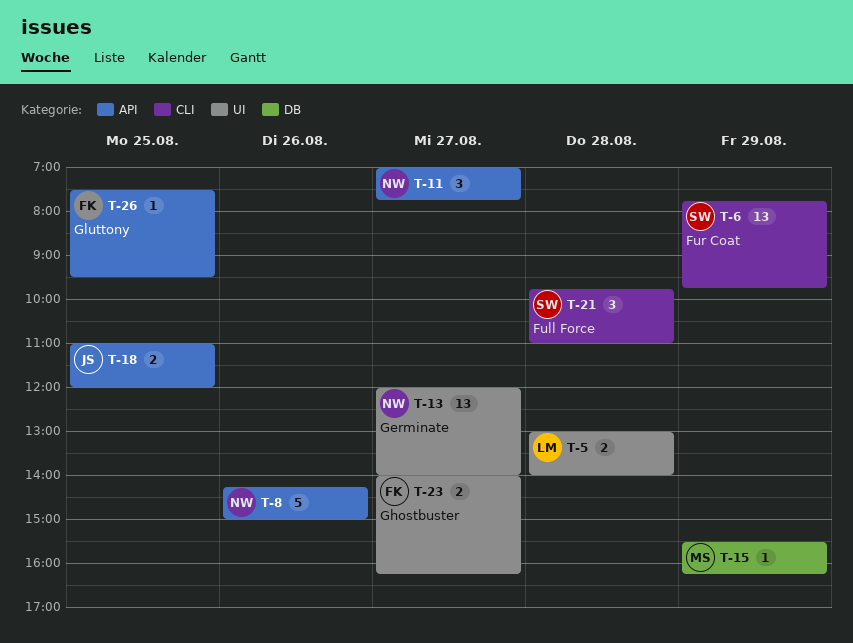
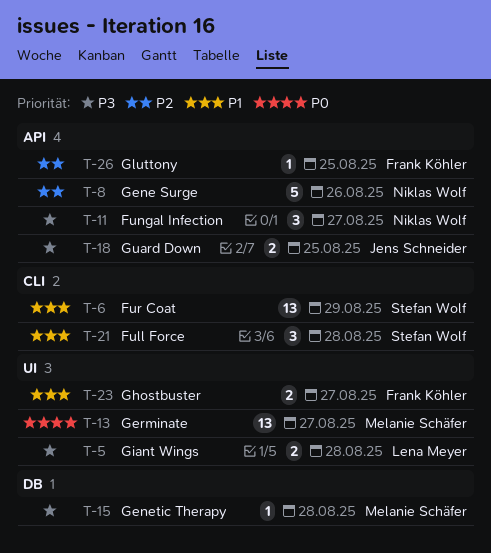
T-13, owner: Niklas Wolf -> Melanie Schäfer
T-15, day: Aug 29 -> Aug 28

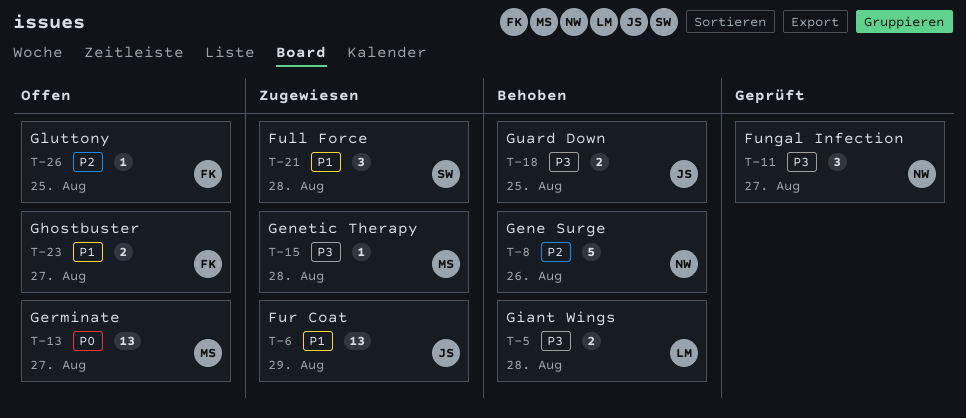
T-6, owner: Stefan Wolf -> Jens Schneider

